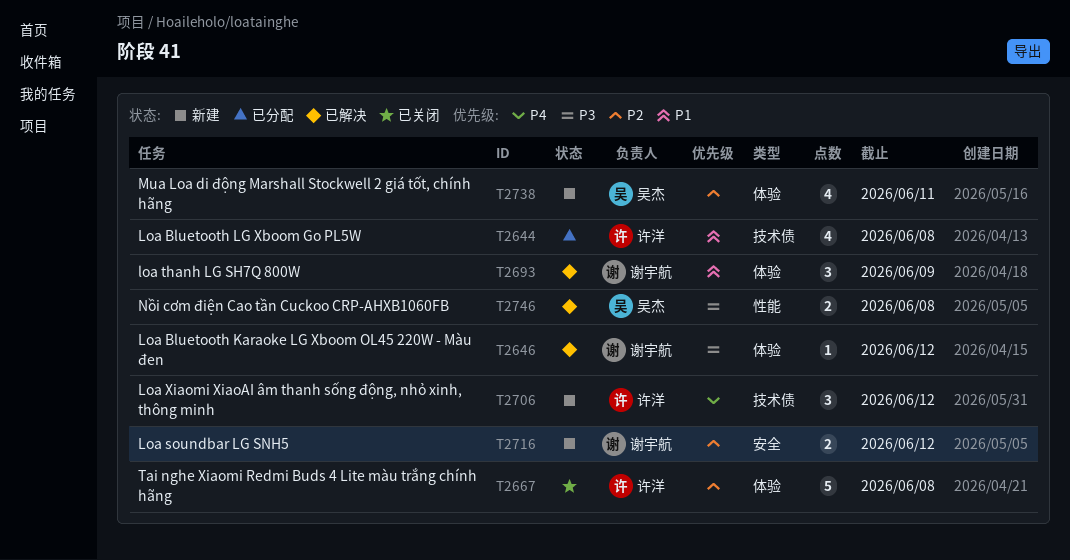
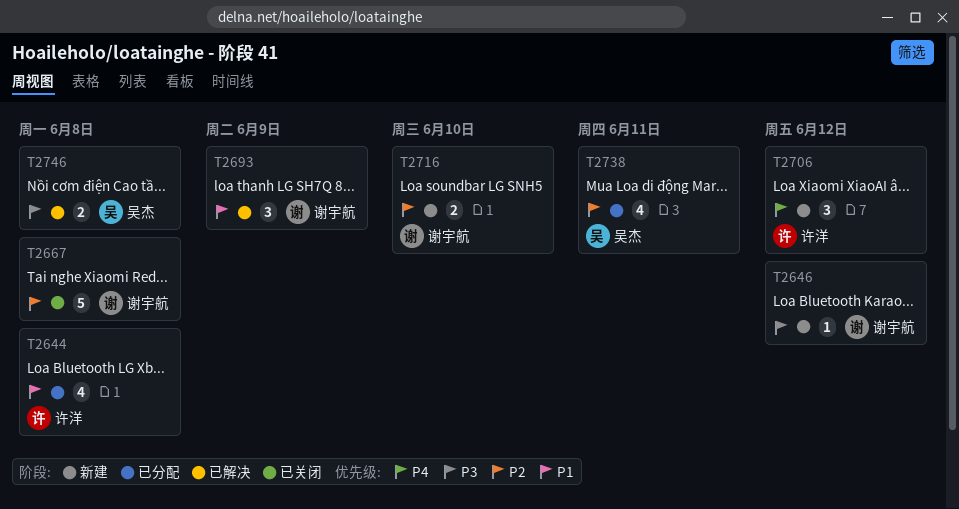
T2646, status: 已解决 -> 新建
T2667, owner: 许洋 -> 谢宇航
T2716, due: Jun 12 -> Jun 10
T2738, status: 新建 -> 已分配

